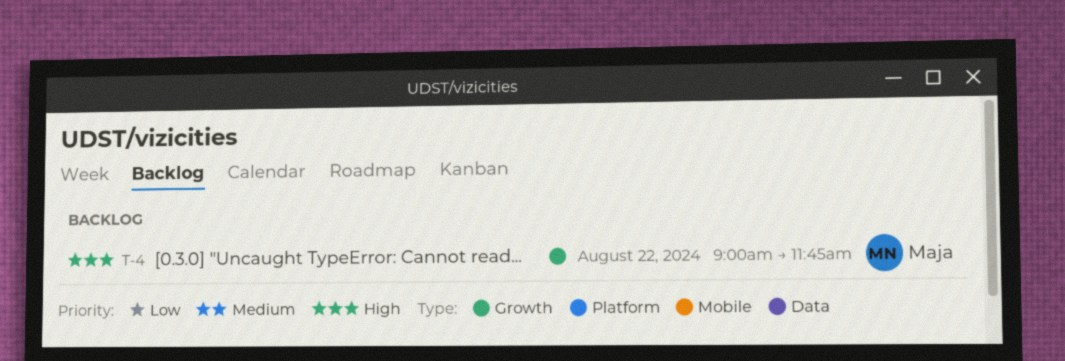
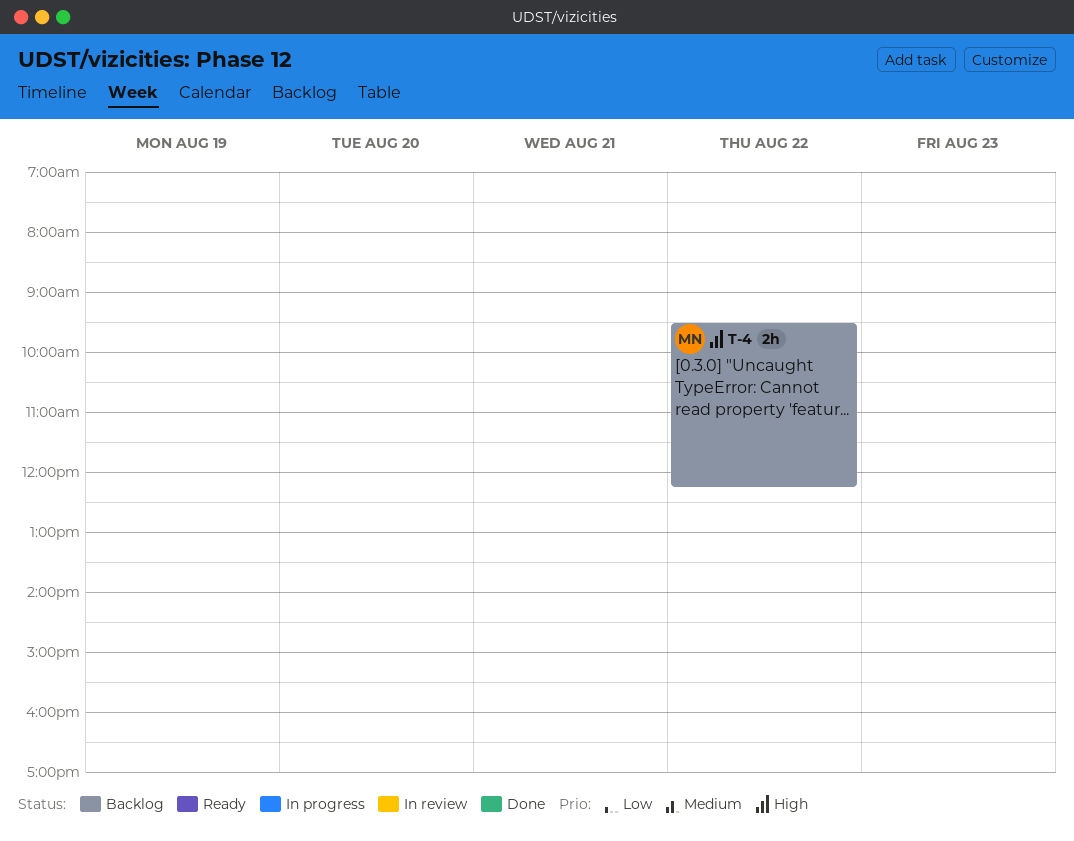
T-4, begins: 09:00 -> 09:30
T-4, ends: 11:45 -> 12:15

